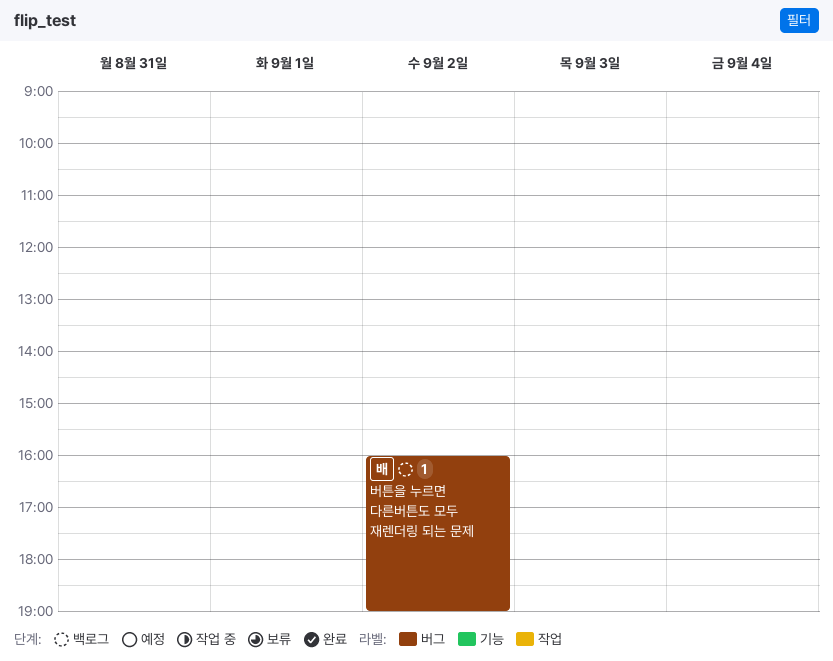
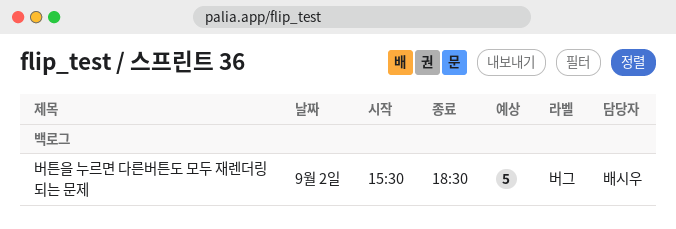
버튼을 누르면 다른버튼도 모두 재렌더링 되는 문제, estimate: 1 -> 5
버튼을 누르면 다른버튼도 모두 재렌더링 되는 문제, begins: 16:00 -> 15:30
버튼을 누르면 다른버튼도 모두 재렌더링 되는 문제, ends: 19:00 -> 18:30

